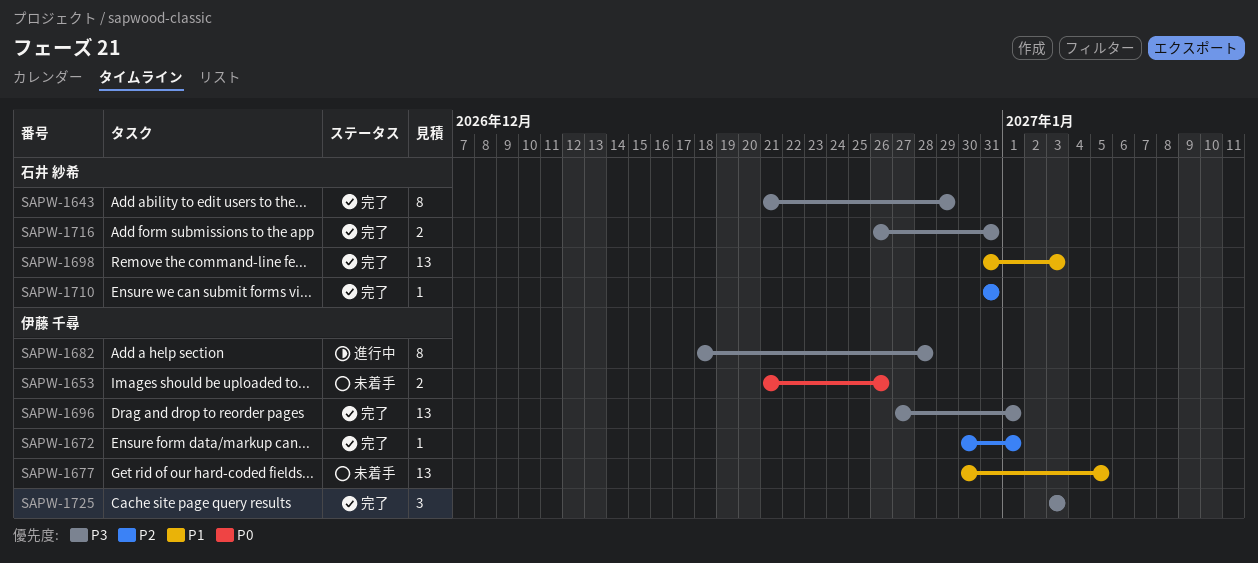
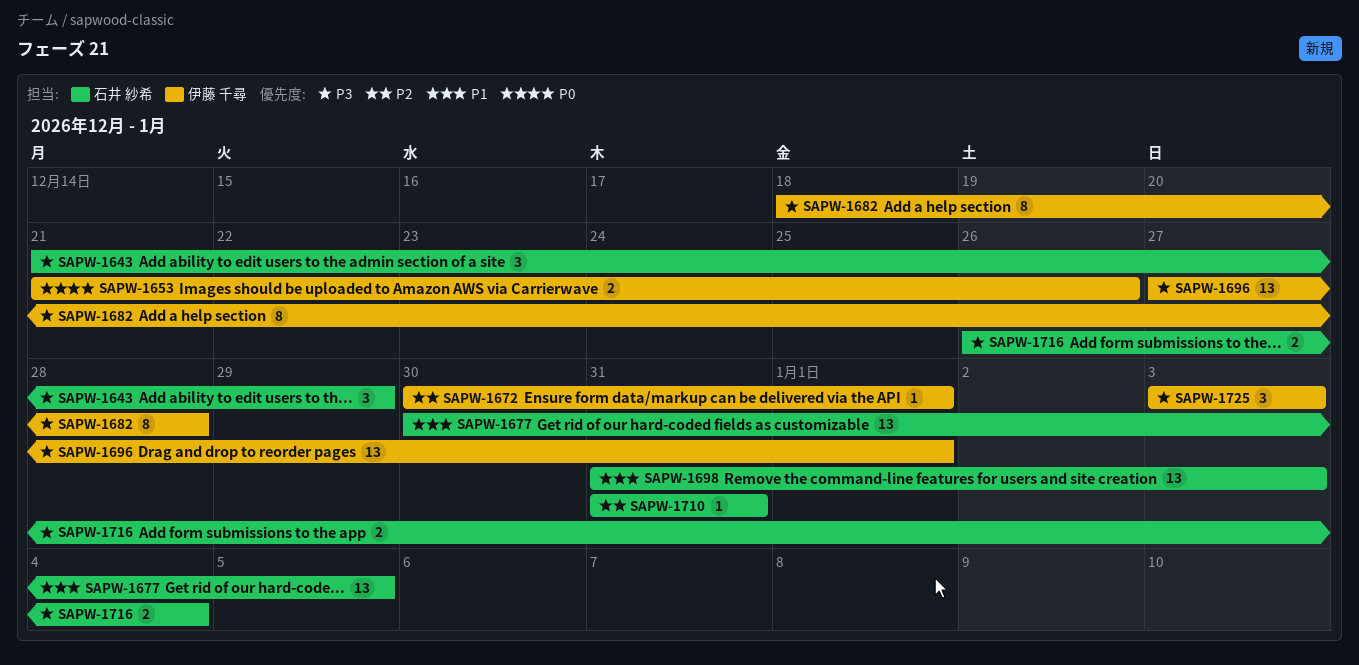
SAPW-1643, estimate: 8 -> 3
SAPW-1677, owner: 伊藤 千尋 -> 石井 紗希
SAPW-1716, due: Dec 31 -> Jan 4

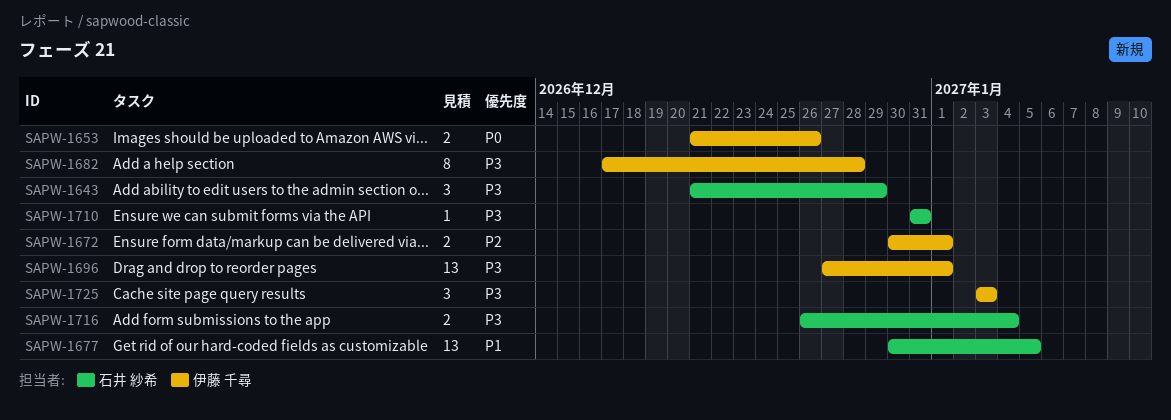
SAPW-1672, estimate: 1 -> 2
SAPW-1682, start: Dec 18 -> Dec 17
SAPW-1698: present -> none
SAPW-1710, priority: P2 -> P3

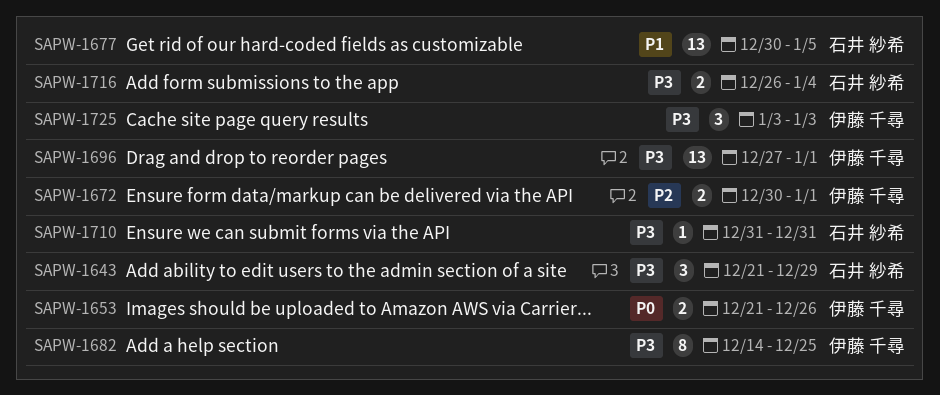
SAPW-1682, start: Dec 17 -> Dec 14
SAPW-1682, due: Dec 28 -> Dec 25

